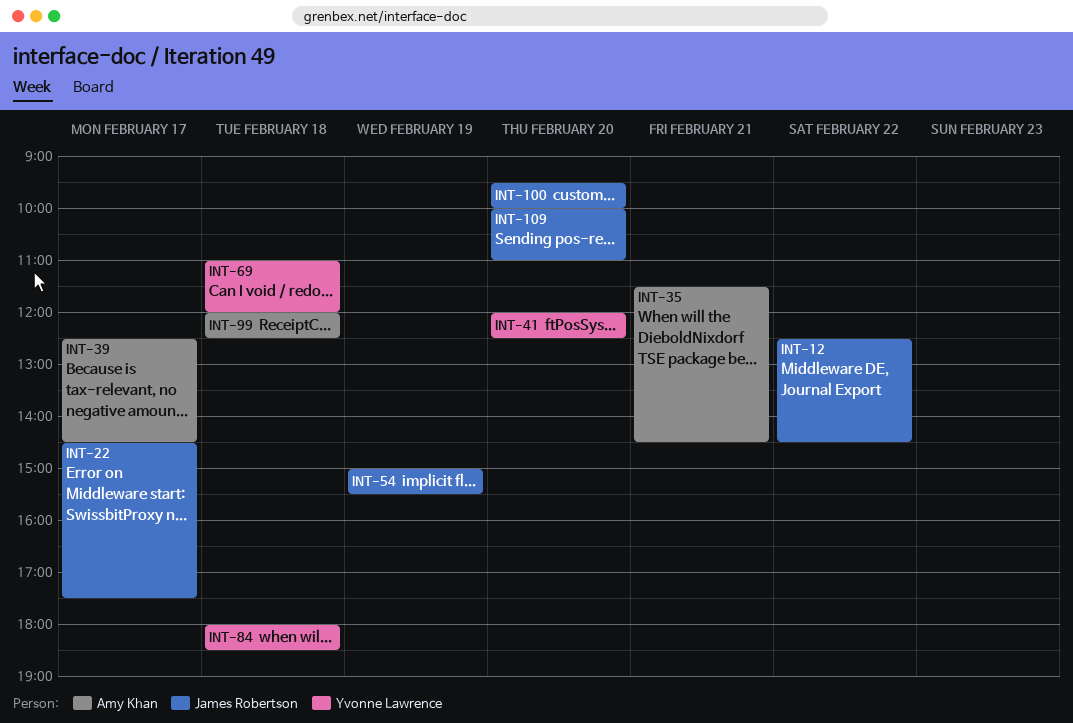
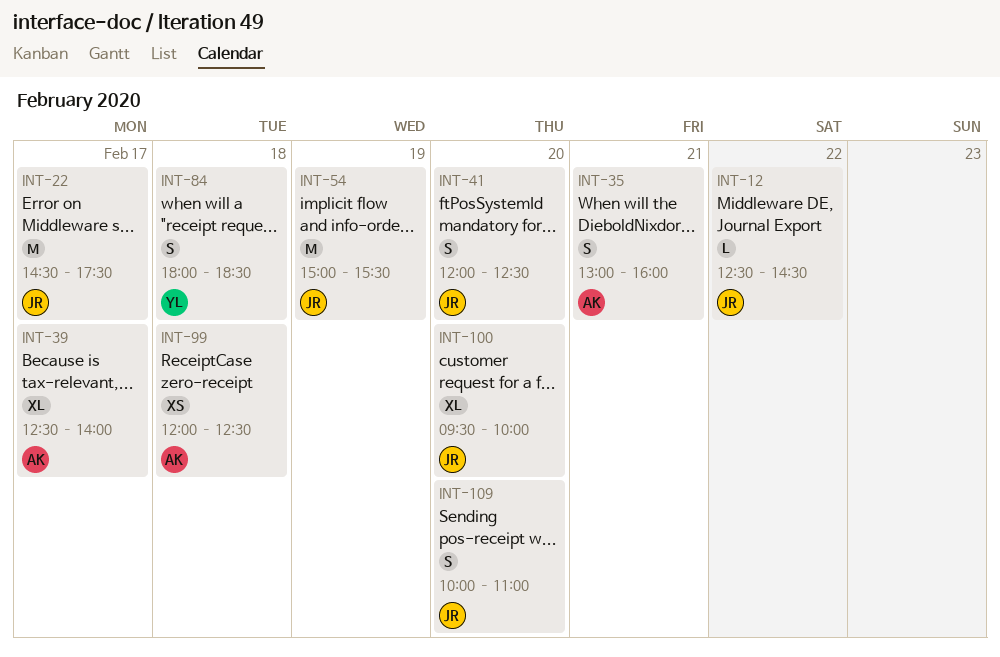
INT-35, begins: 11:30 -> 13:00
INT-35, ends: 14:30 -> 16:00
INT-39, ends: 14:30 -> 14:00
INT-41, owner: Yvonne Lawrence -> James Robertson
INT-69: present -> none

